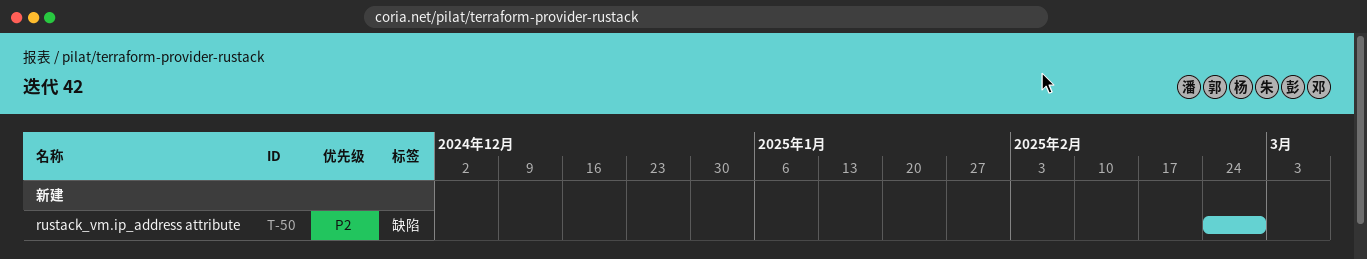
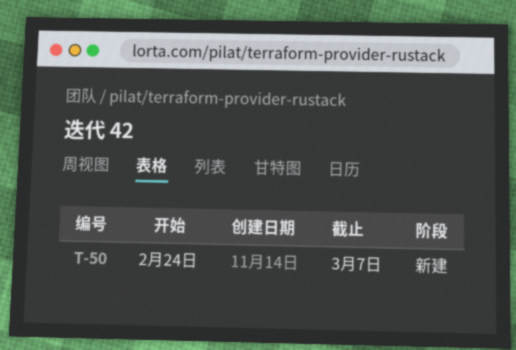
T-50, due: Feb 28 -> Mar 7

